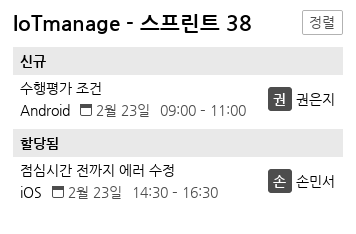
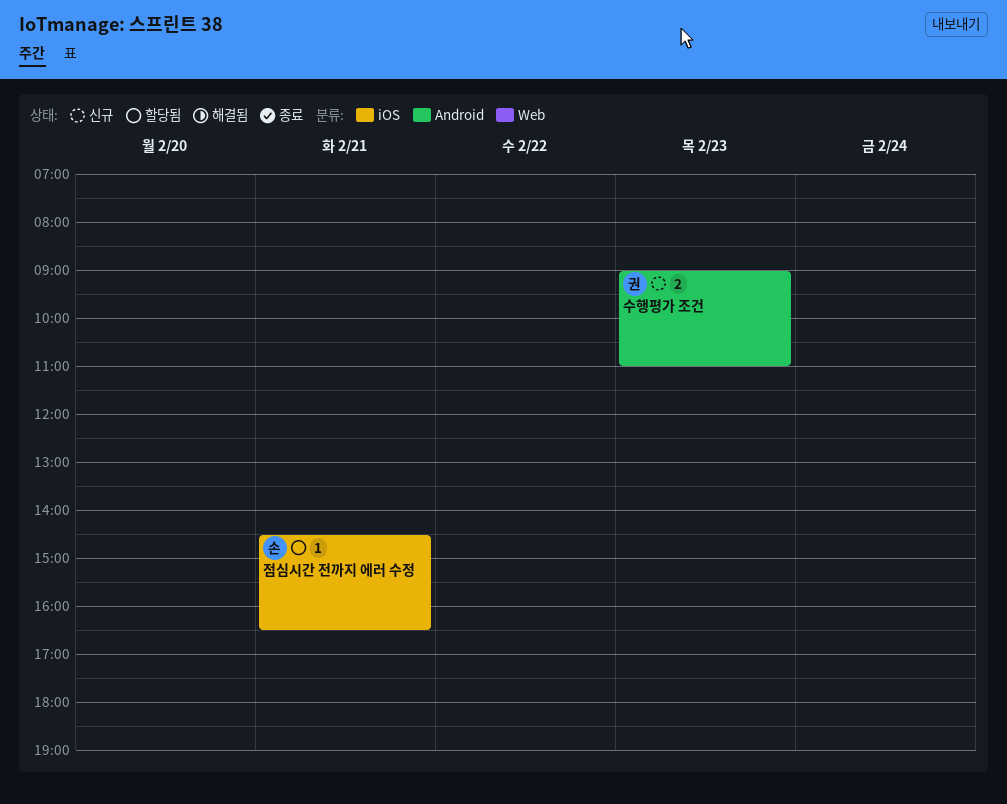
점심시간 전까지 에러 수정, day: Feb 23 -> Feb 21

